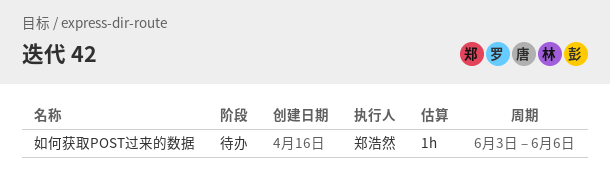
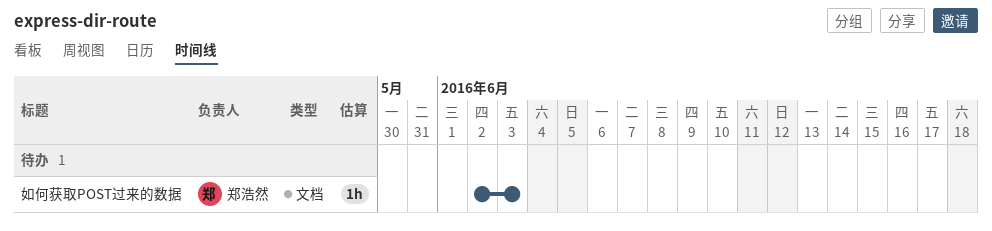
如何获取POST过来的数据, start: Jun 3 -> Jun 2
如何获取POST过来的数据, due: Jun 6 -> Jun 3

